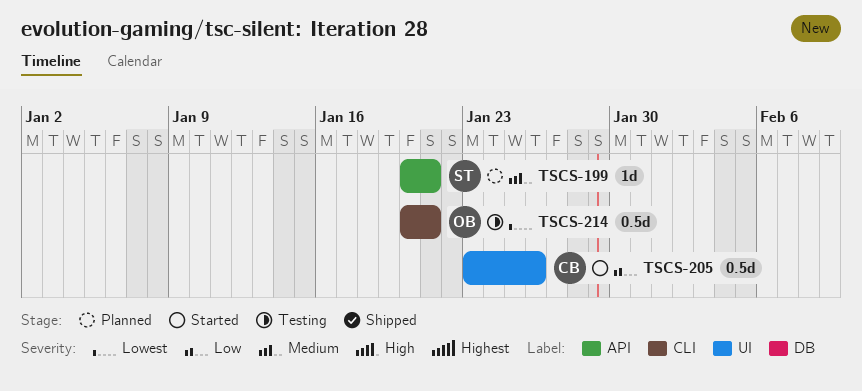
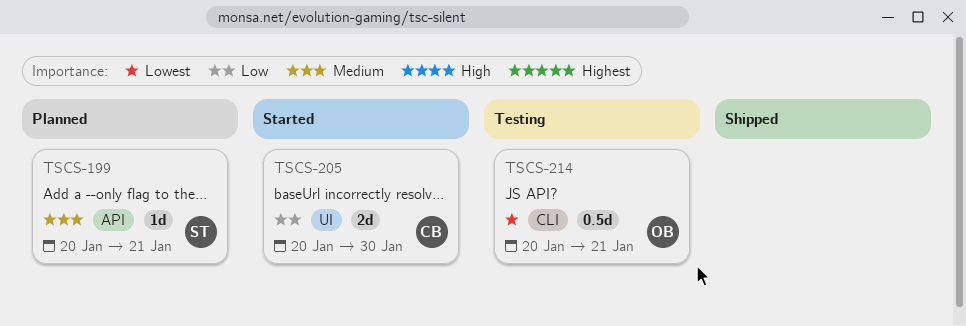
TSCS-205, estimate: 0.5d -> 2d
TSCS-205, start: Jan 23 -> Jan 20
TSCS-205, due: Jan 26 -> Jan 30

